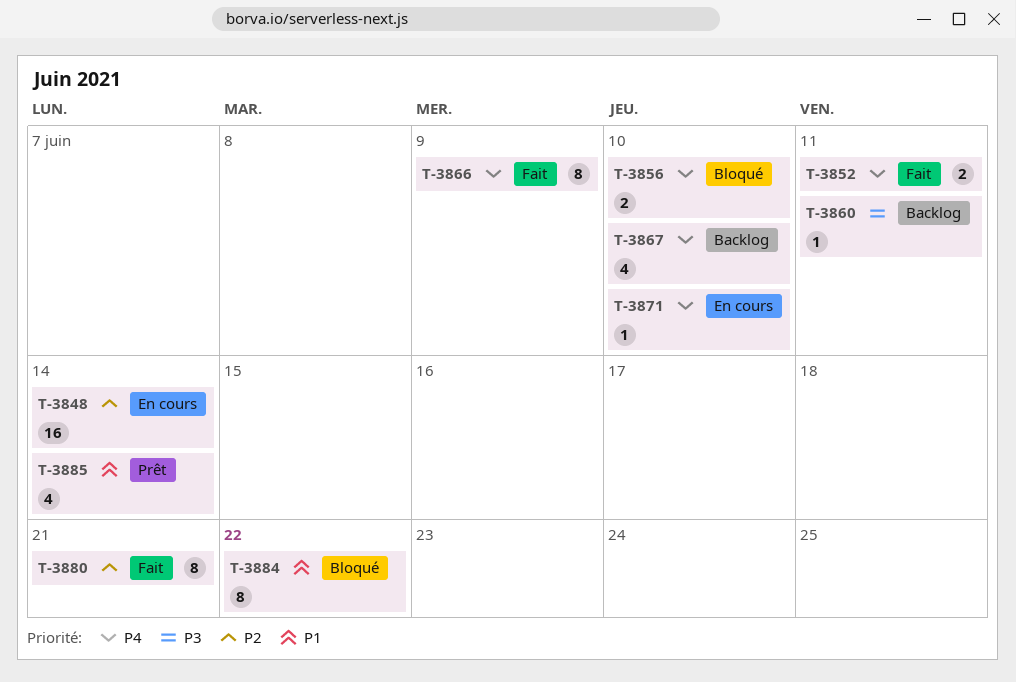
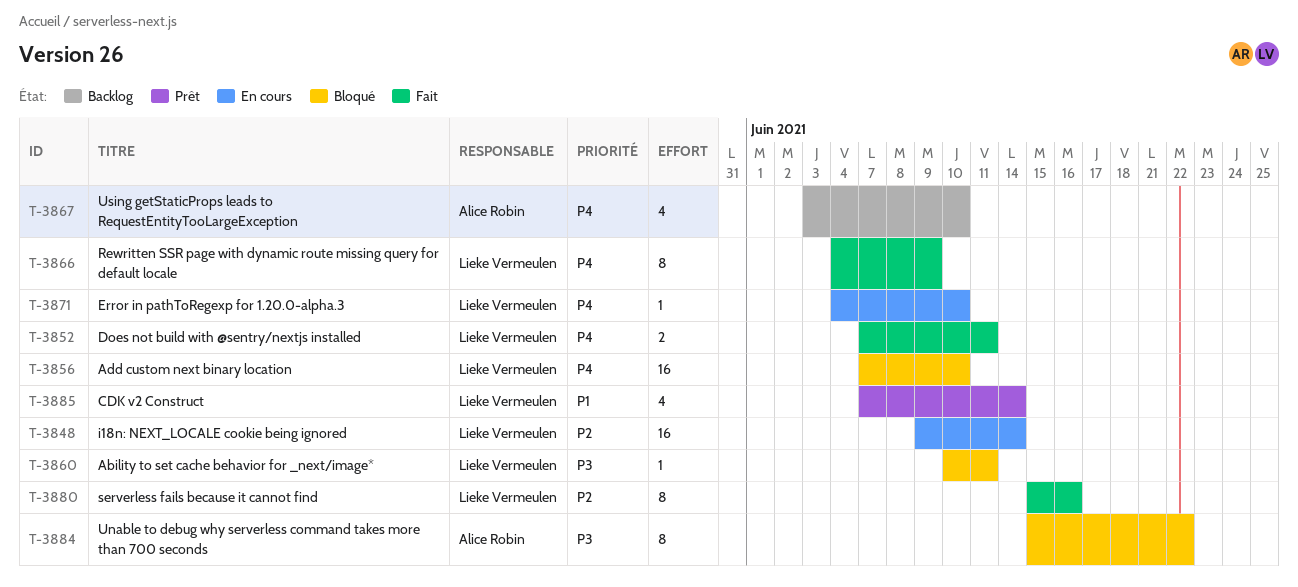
T-3856, estimate: 2 -> 16
T-3860, status: Backlog -> Bloqué
T-3880, due: Jun 21 -> Jun 16
T-3884, priority: P1 -> P3

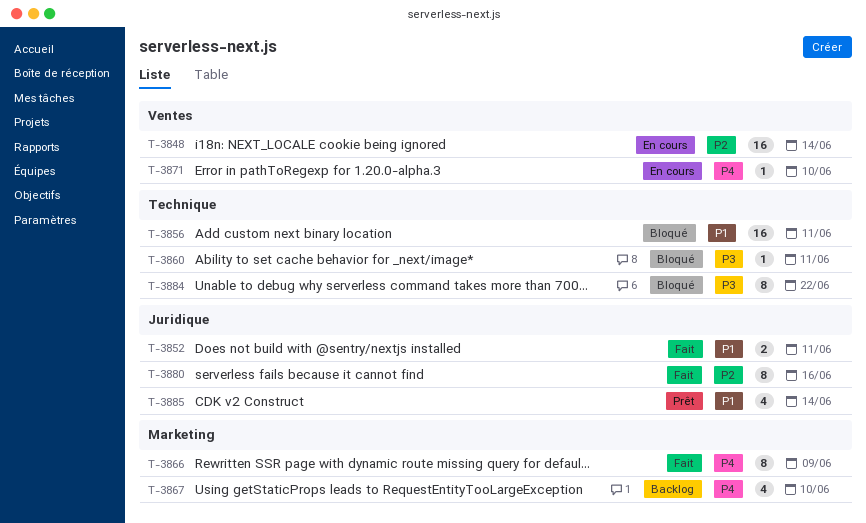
T-3852, priority: P4 -> P1
T-3856, priority: P4 -> P1
T-3856, due: Jun 10 -> Jun 11

